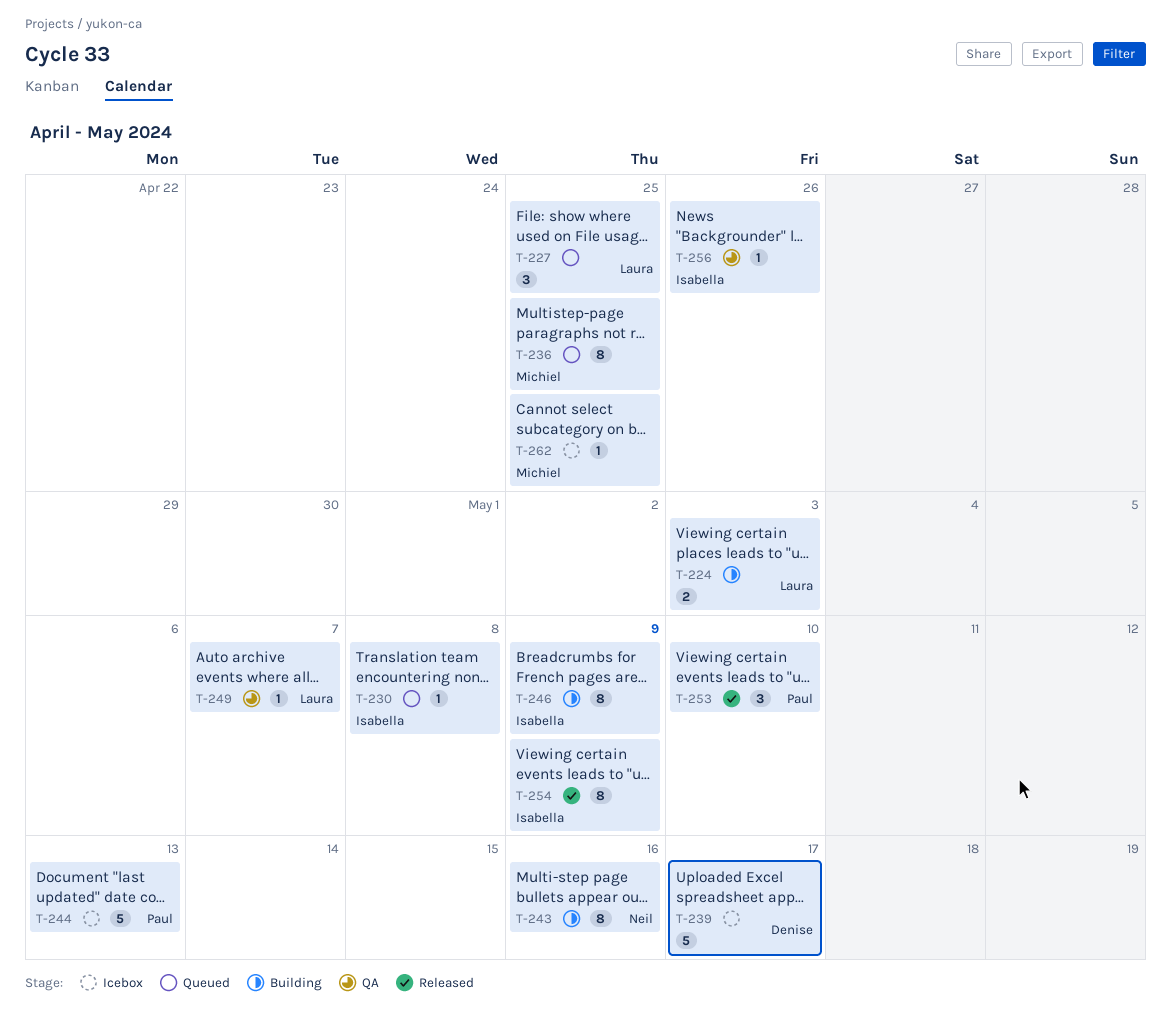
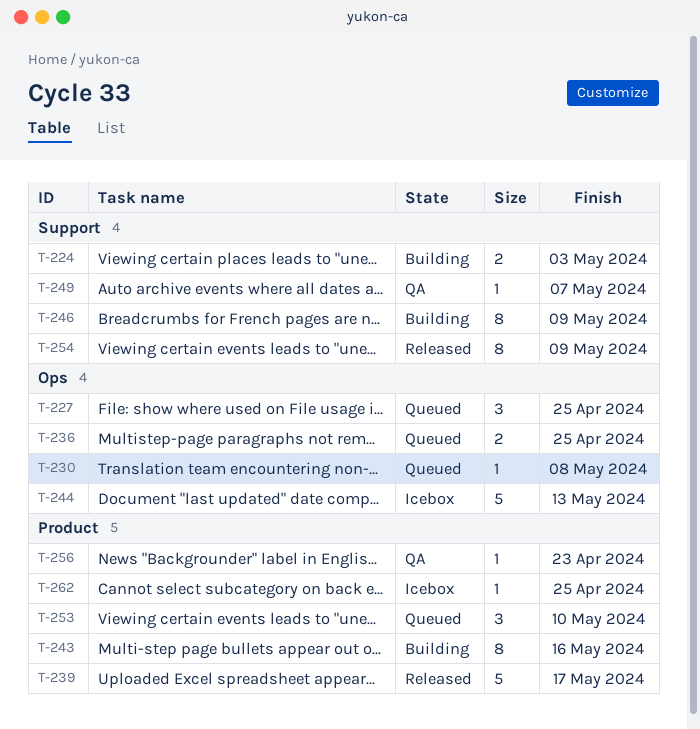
T-236, estimate: 8 -> 2
T-239, status: Icebox -> Released
T-253, status: Released -> Queued
T-256, due: Apr 26 -> Apr 23

